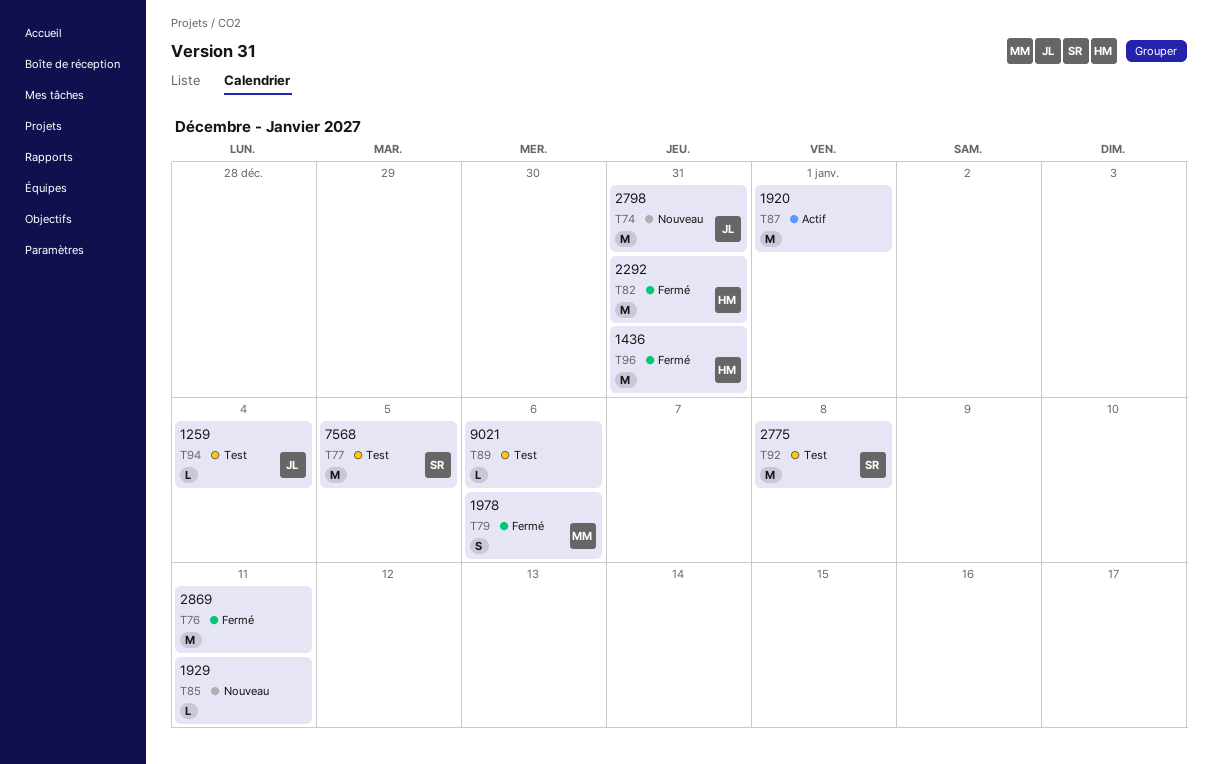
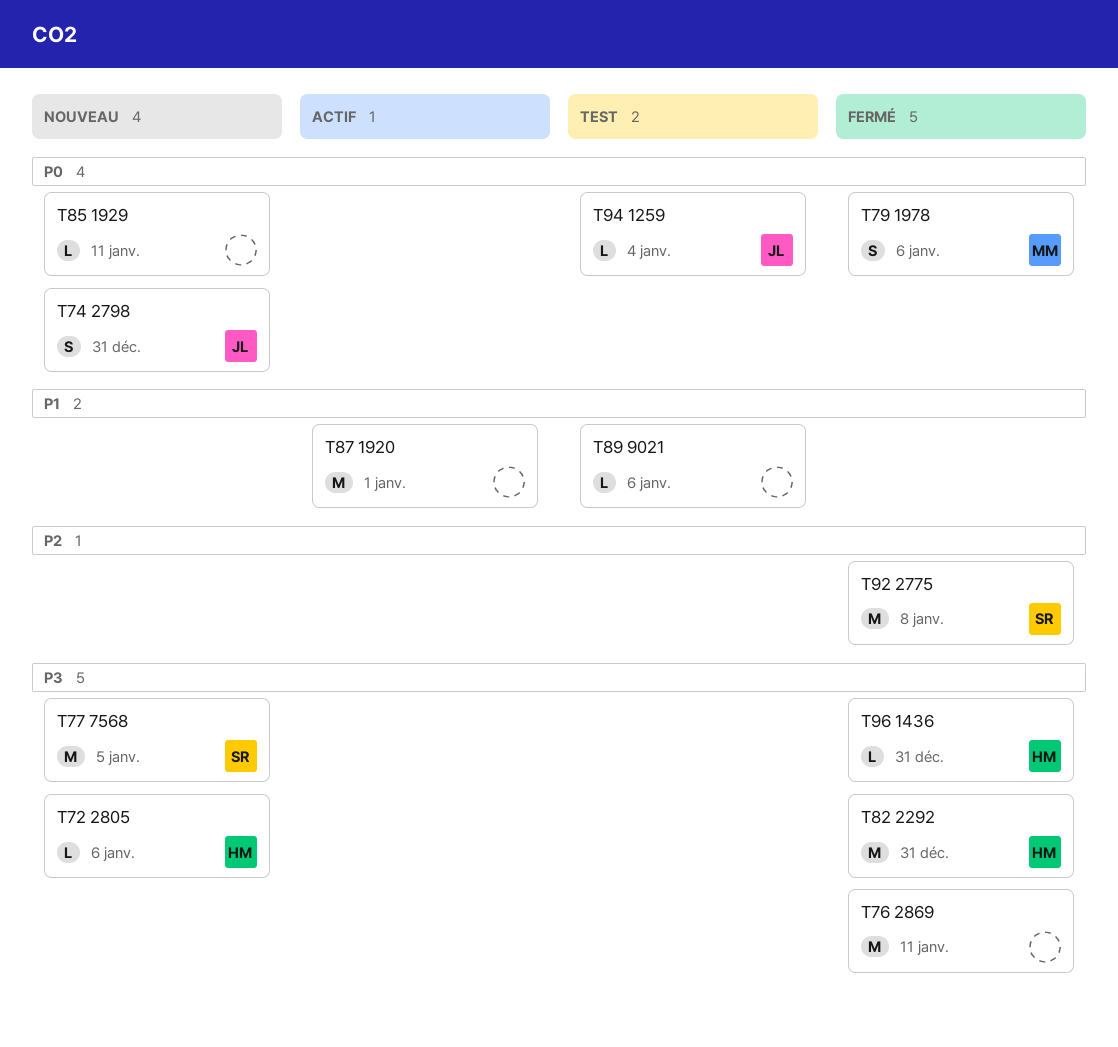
T72: none -> present
T74, estimate: M -> S
T77, status: Test -> Nouveau
T92, status: Test -> Fermé
T96, estimate: M -> L

